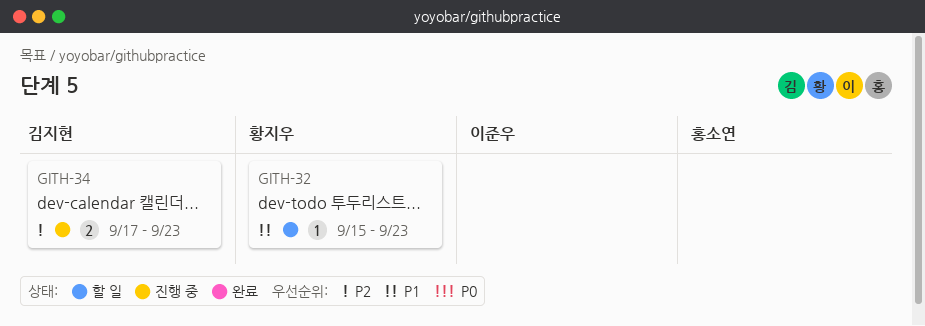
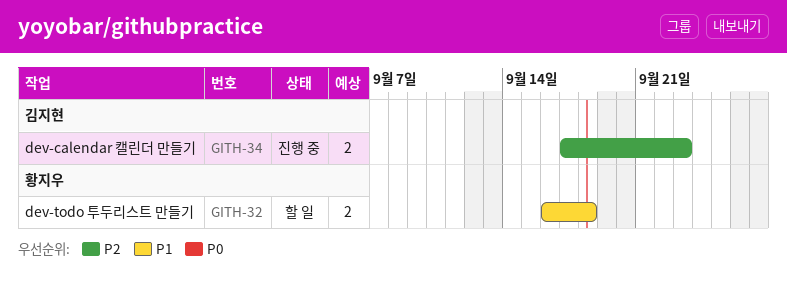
GITH-32, estimate: 1 -> 2
GITH-32, start: Sep 15 -> Sep 16
GITH-32, due: Sep 23 -> Sep 18

